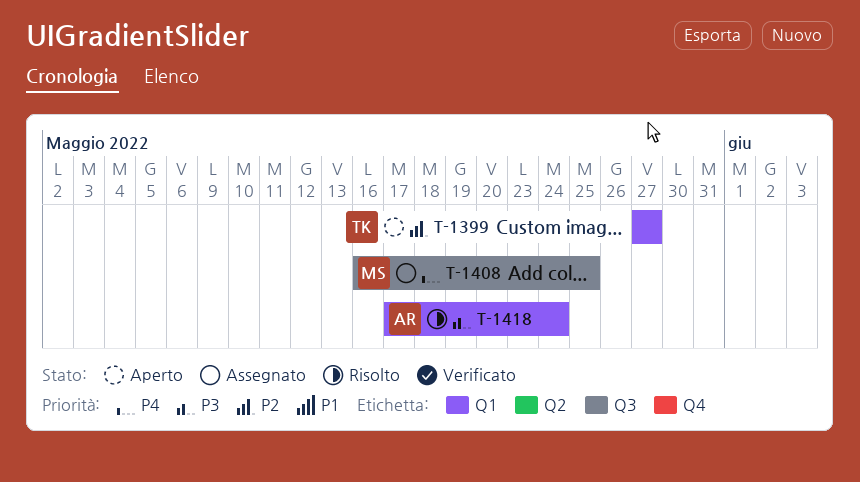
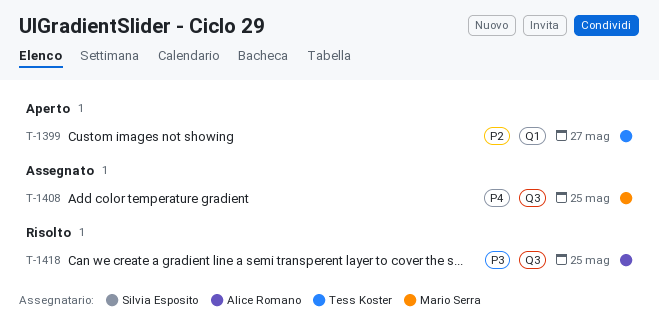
T-1418, label: Q1 -> Q3
T-1418, due: May 24 -> May 25

